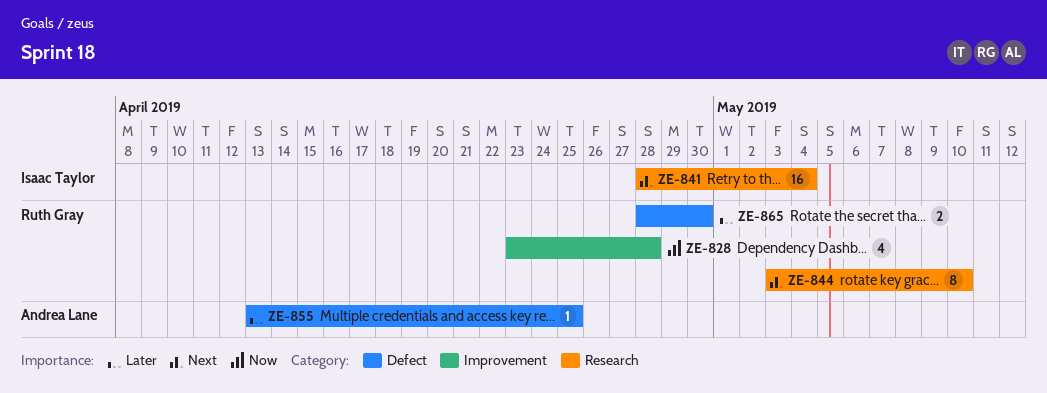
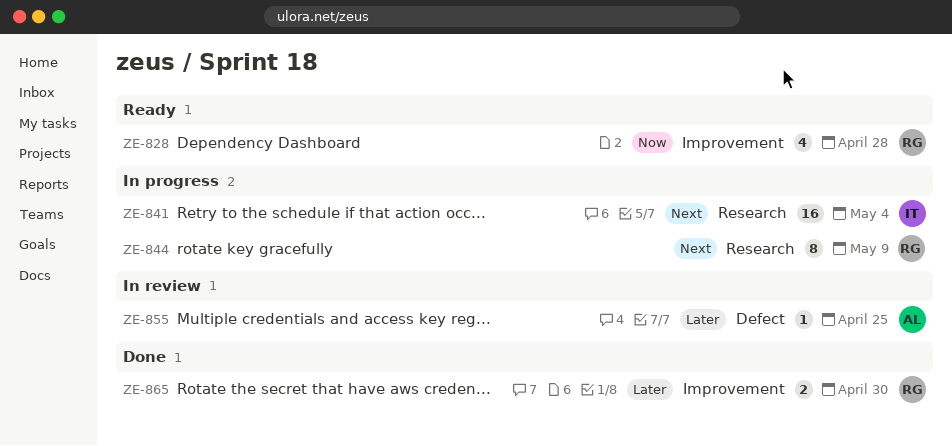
ZE-844, due: May 10 -> May 9
ZE-865, label: Defect -> Improvement

